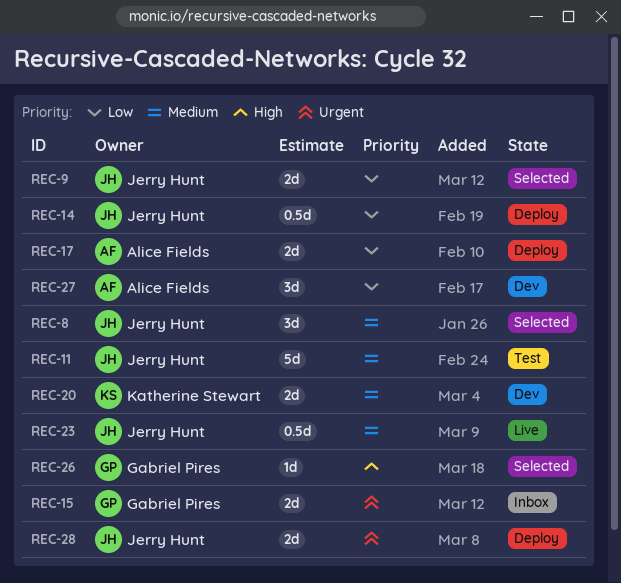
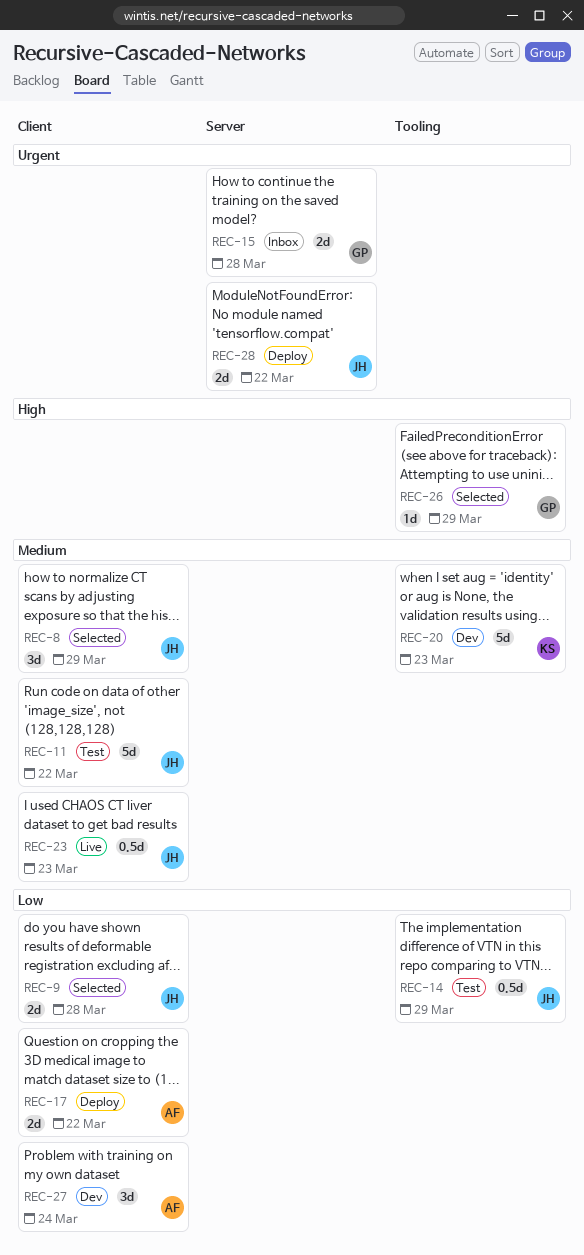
REC-14, status: Deploy -> Test
REC-20, estimate: 2d -> 5d

